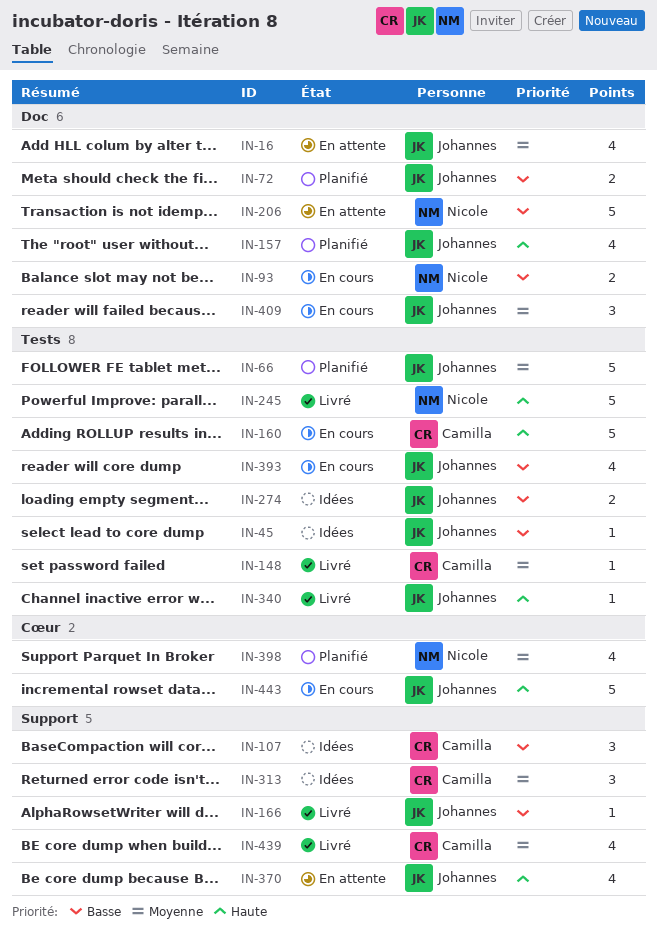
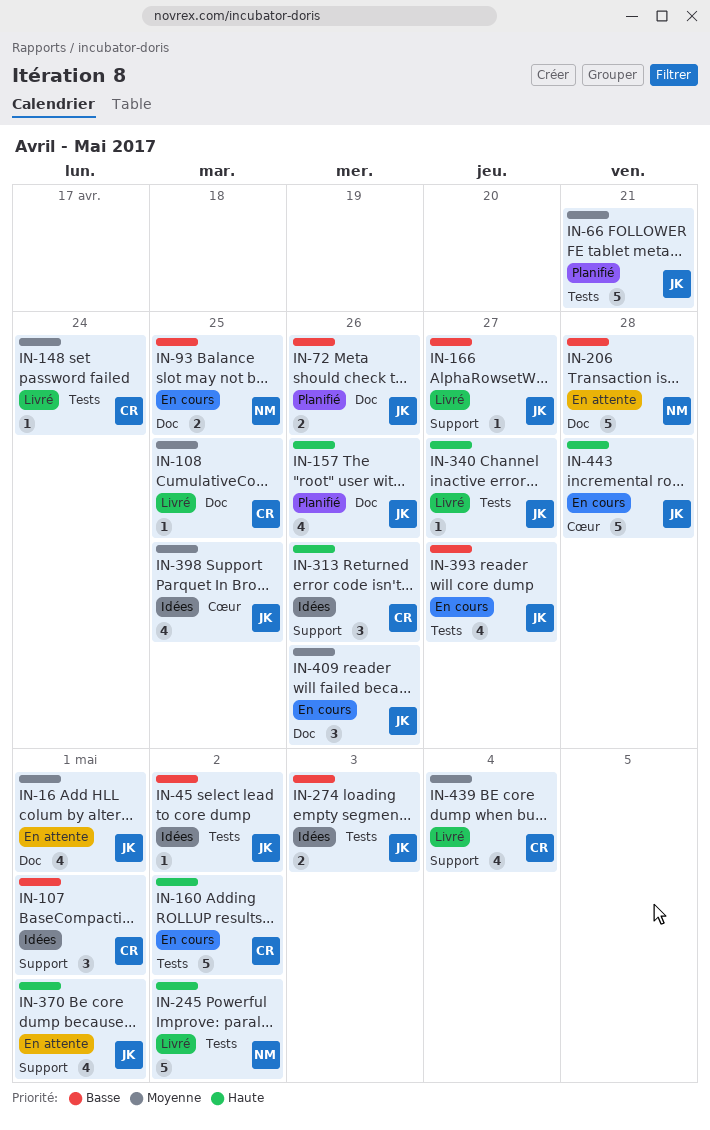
IN-108: none -> present
IN-313, priority: Moyenne -> Haute
IN-398, status: Planifié -> Idées
IN-398, owner: Nicole -> Johannes

